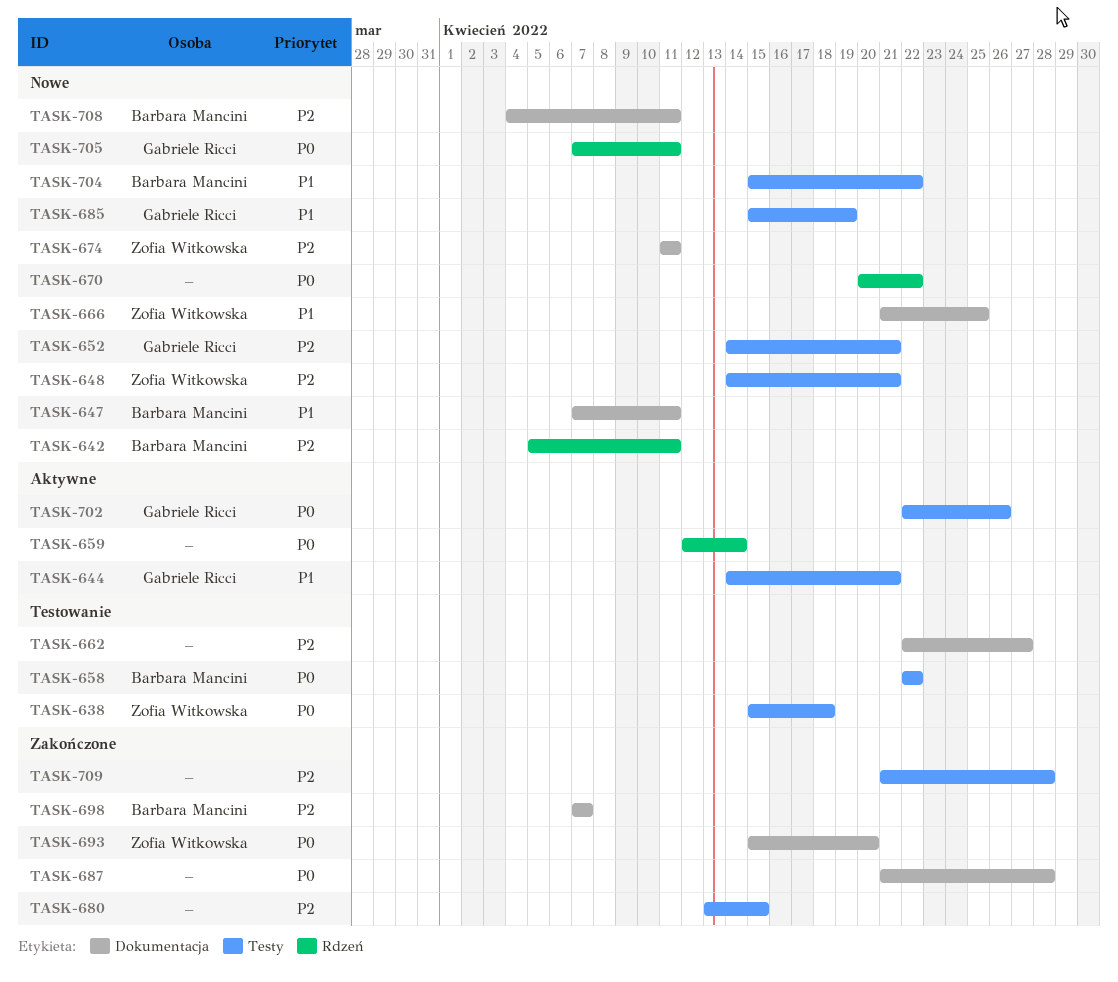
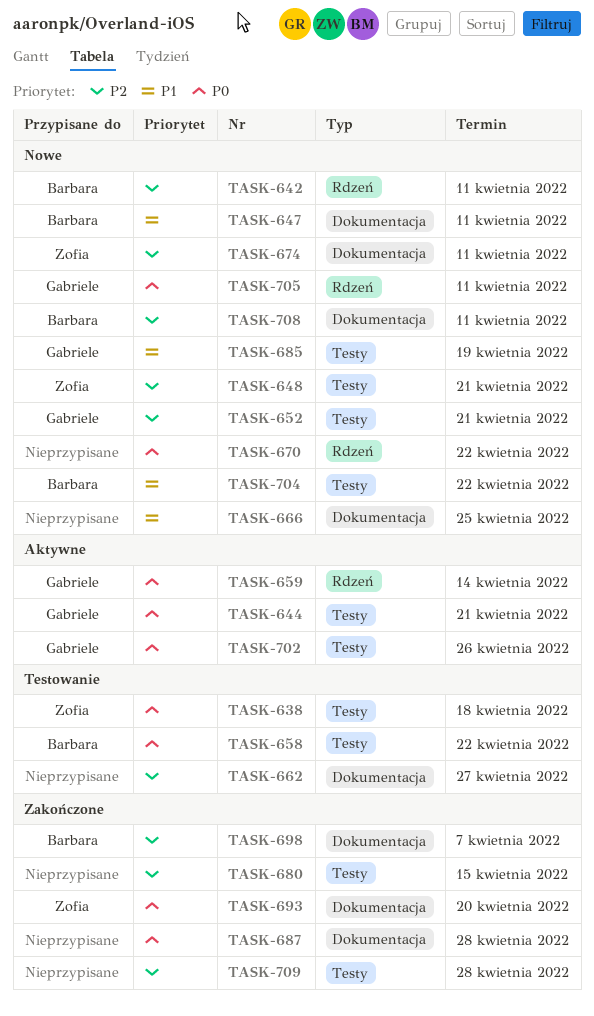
TASK-644, priority: P1 -> P0
TASK-659, owner: none -> Gabriele Ricci
TASK-666, owner: Zofia Witkowska -> none

